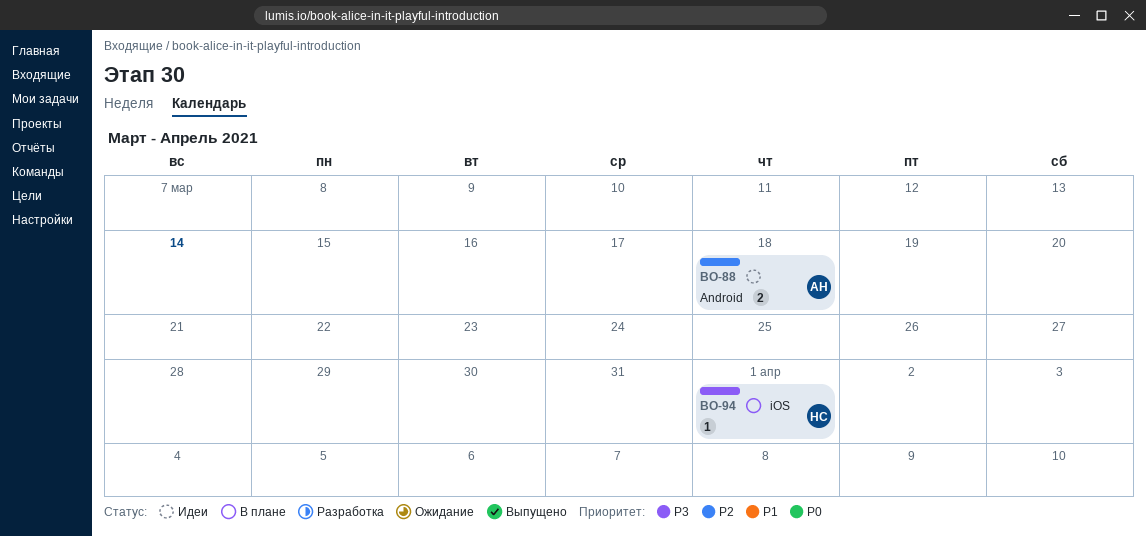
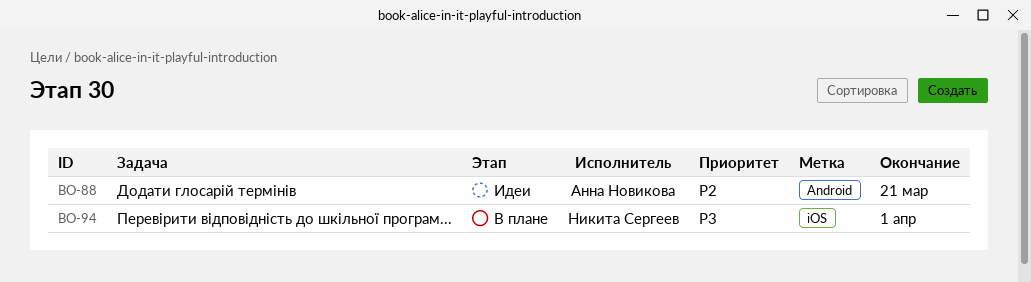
BO-88, due: Mar 18 -> Mar 21

